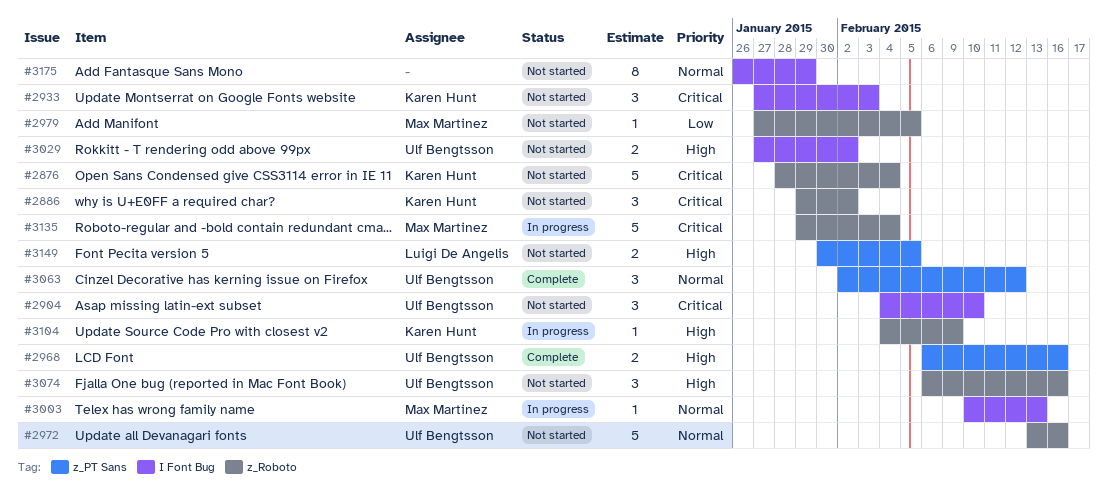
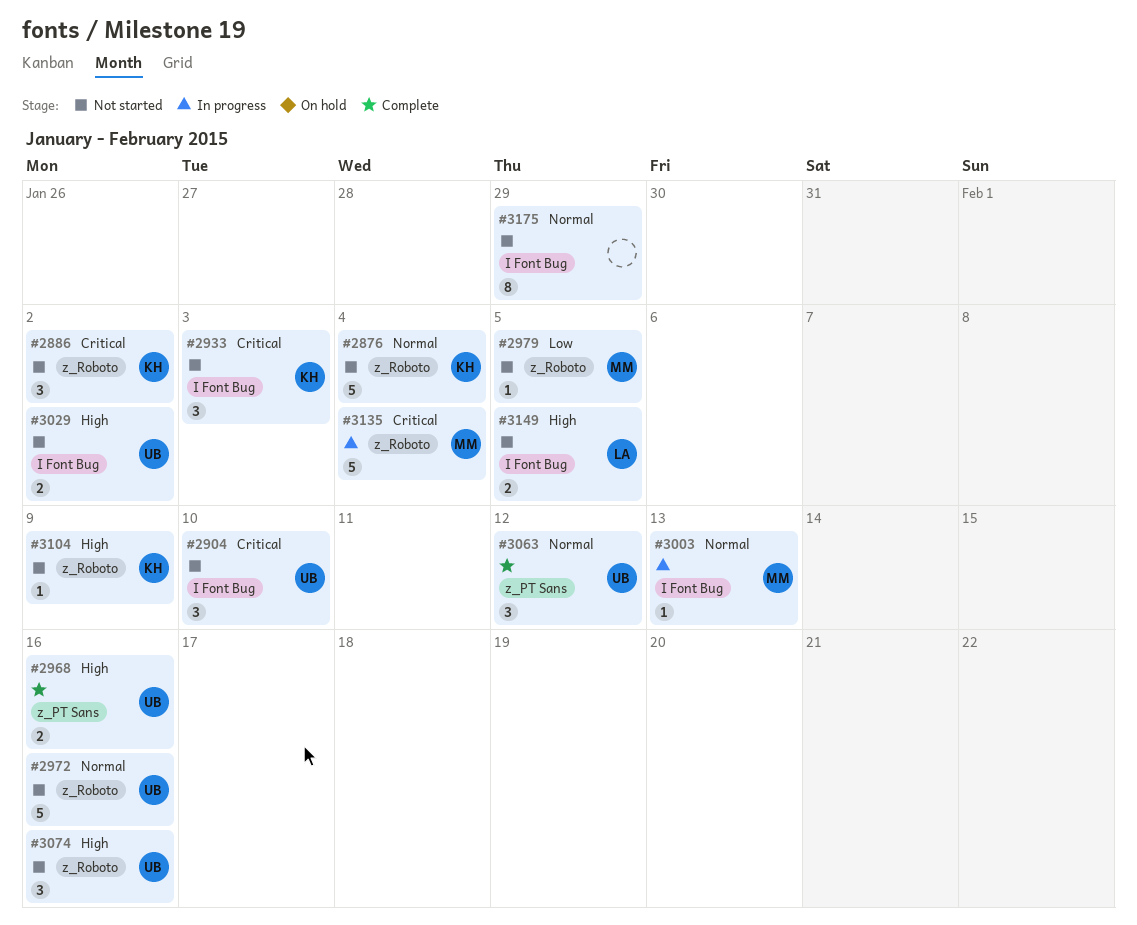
#2876, priority: Critical -> Normal
#3104, status: In progress -> Not started
#3149, label: z_PT Sans -> I Font Bug

